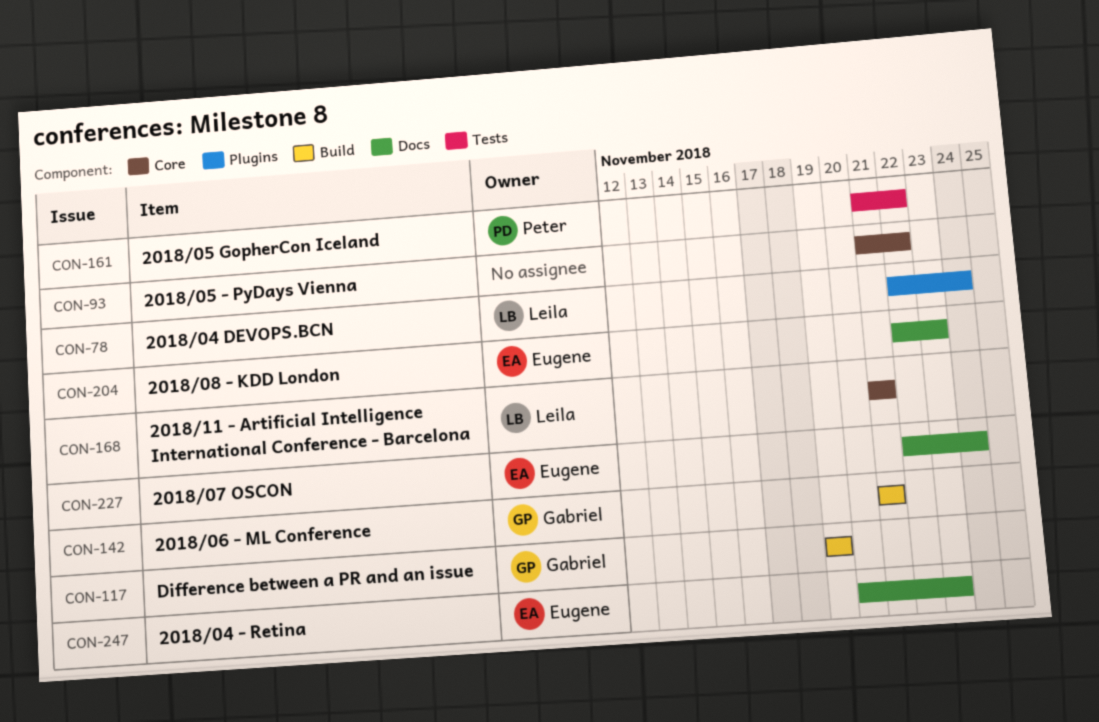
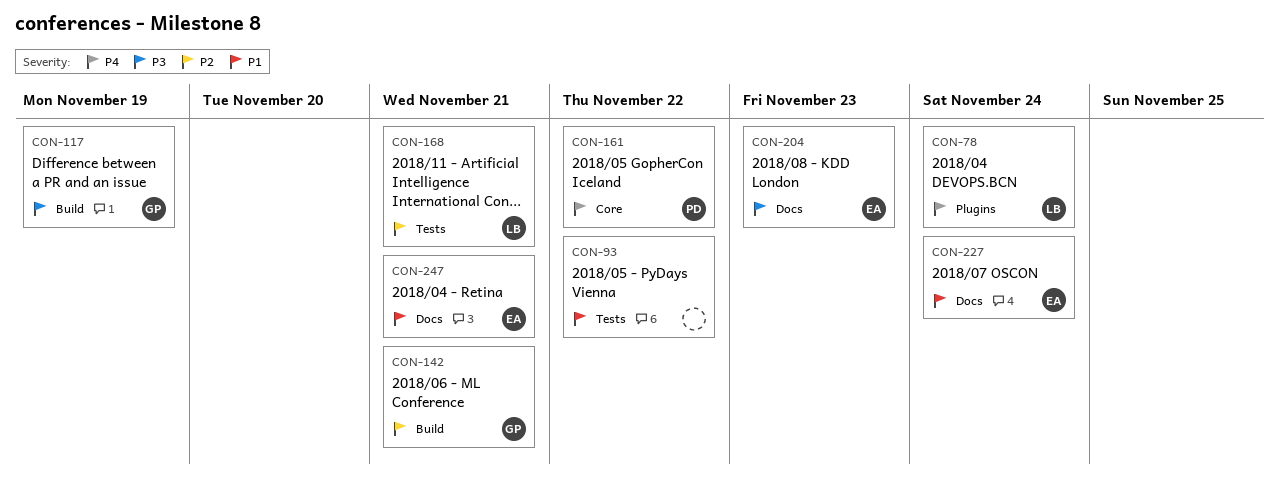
CON-93, label: Core -> Tests
CON-161, label: Tests -> Core
CON-168, label: Core -> Tests
CON-247, due: Nov 23 -> Nov 21

